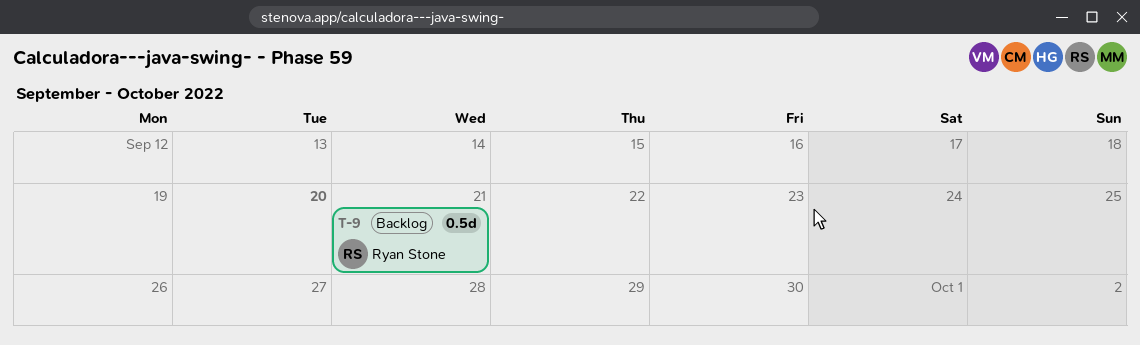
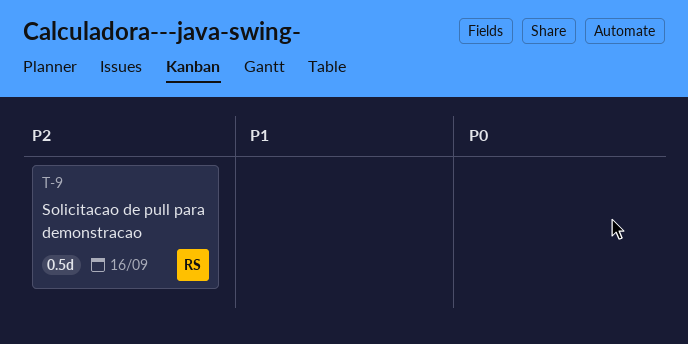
T-9, due: Sep 21 -> Sep 16

